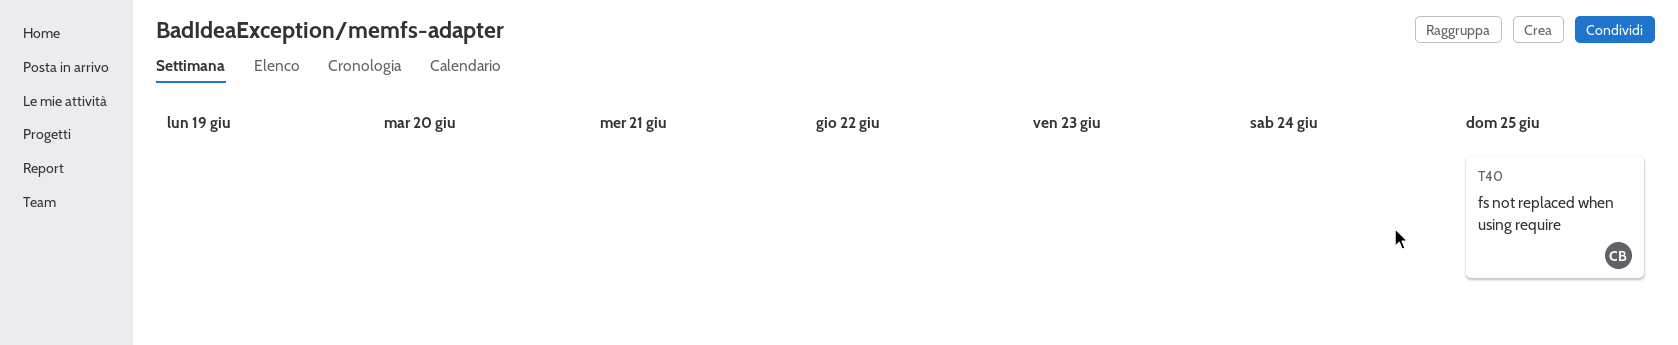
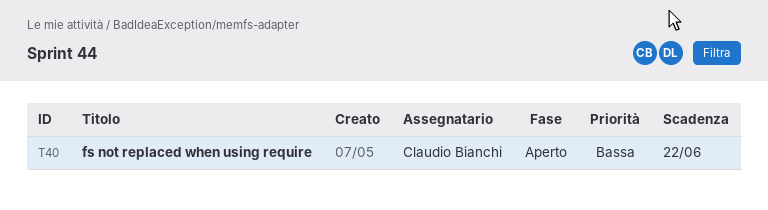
T40, due: Jun 25 -> Jun 22

